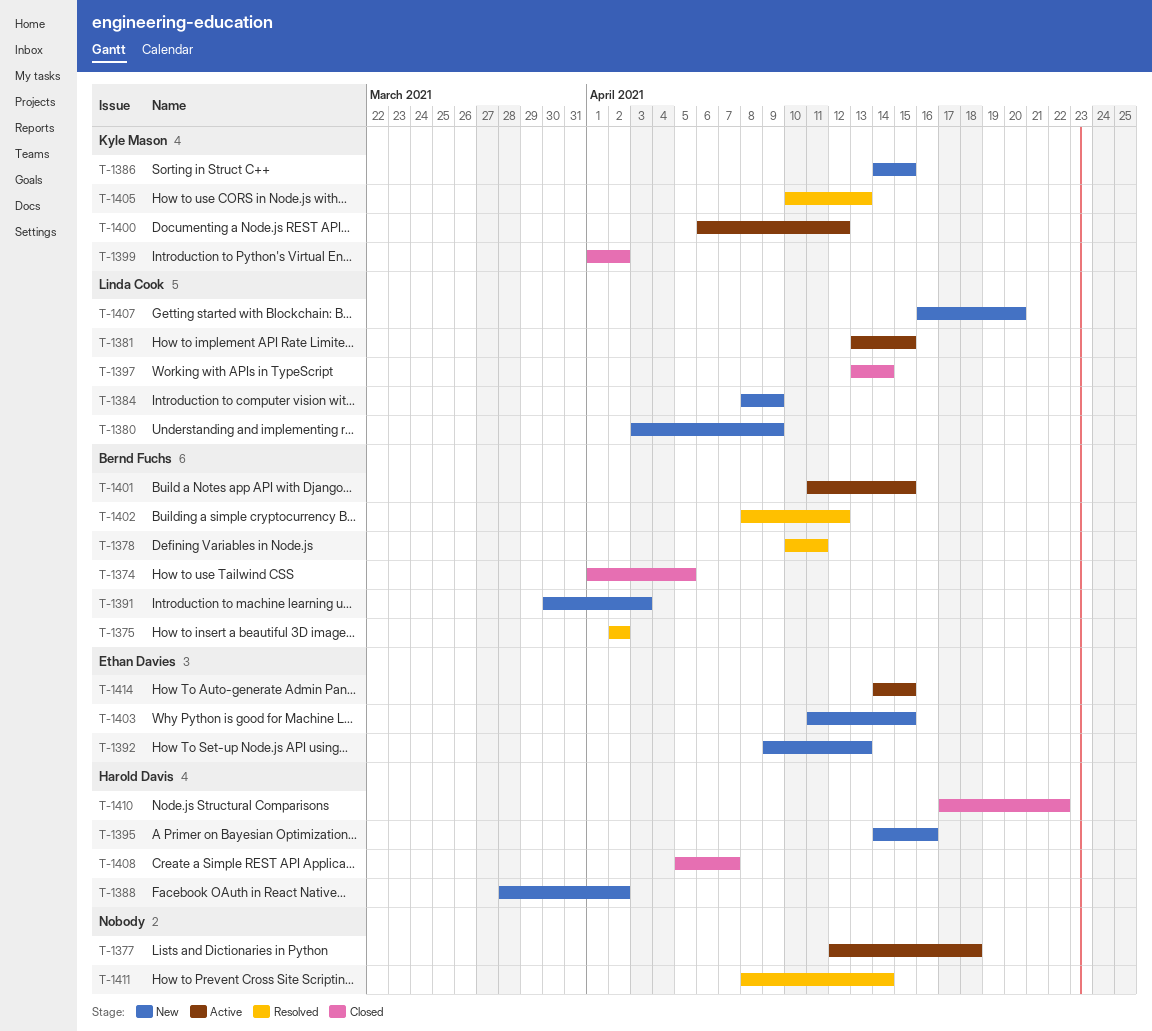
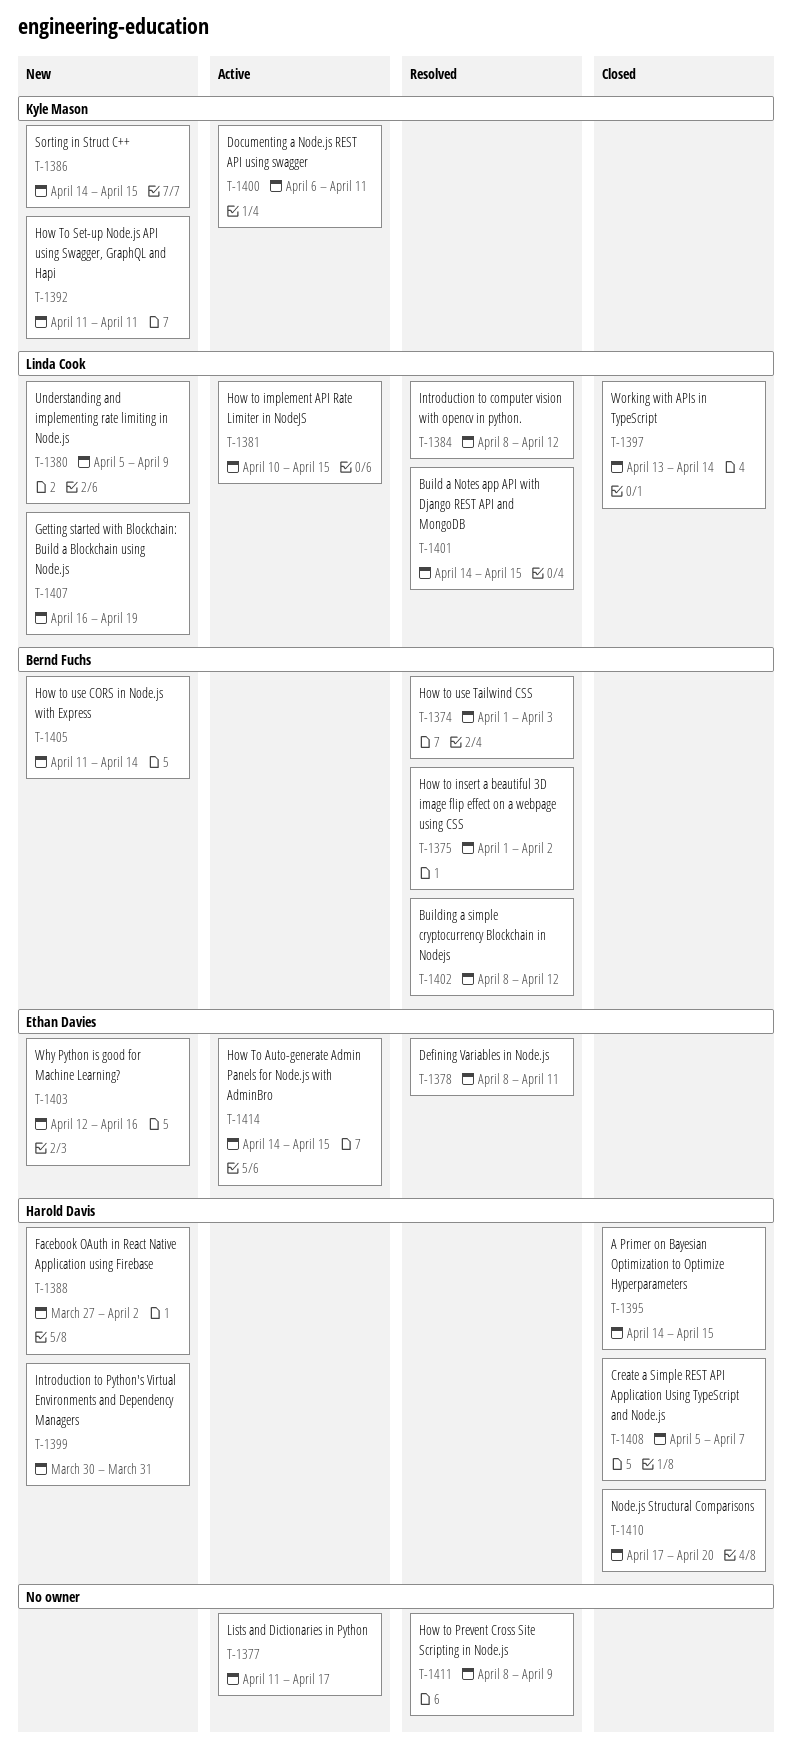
T-1374, status: Closed -> Resolved
T-1374, due: Apr 5 -> Apr 3
T-1375, start: Apr 2 -> Apr 1
T-1377, start: Apr 12 -> Apr 11
T-1377, due: Apr 18 -> Apr 17
T-1378, owner: Bernd Fuchs -> Ethan Davies
T-1378, start: Apr 10 -> Apr 8
T-1380, start: Apr 3 -> Apr 5
T-1381, start: Apr 13 -> Apr 10
T-1384, status: New -> Resolved
T-1384, due: Apr 9 -> Apr 12
T-1388, start: Mar 28 -> Mar 27
T-1391: present -> none
T-1392, owner: Ethan Davies -> Kyle Mason
T-1392, start: Apr 9 -> Apr 11
T-1392, due: Apr 13 -> Apr 11
T-1395, status: New -> Closed
T-1395, due: Apr 16 -> Apr 15
T-1399, status: Closed -> New
T-1399, owner: Kyle Mason -> Harold Davis
T-1399, start: Apr 1 -> Mar 30
T-1399, due: Apr 2 -> Mar 31
T-1400, due: Apr 12 -> Apr 11
T-1401, status: Active -> Resolved
T-1401, owner: Bernd Fuchs -> Linda Cook
T-1401, start: Apr 11 -> Apr 14
T-1403, start: Apr 11 -> Apr 12
T-1403, due: Apr 15 -> Apr 16
T-1405, status: Resolved -> New
T-1405, owner: Kyle Mason -> Bernd Fuchs
T-1405, start: Apr 10 -> Apr 11
T-1405, due: Apr 13 -> Apr 14
T-1407, due: Apr 20 -> Apr 19
T-1410, due: Apr 22 -> Apr 20
T-1411, due: Apr 14 -> Apr 9

